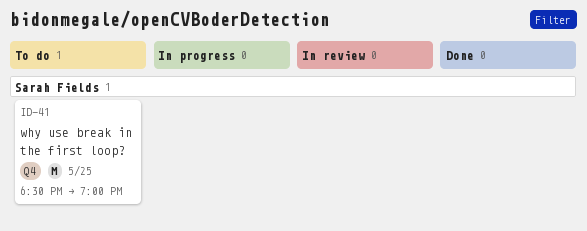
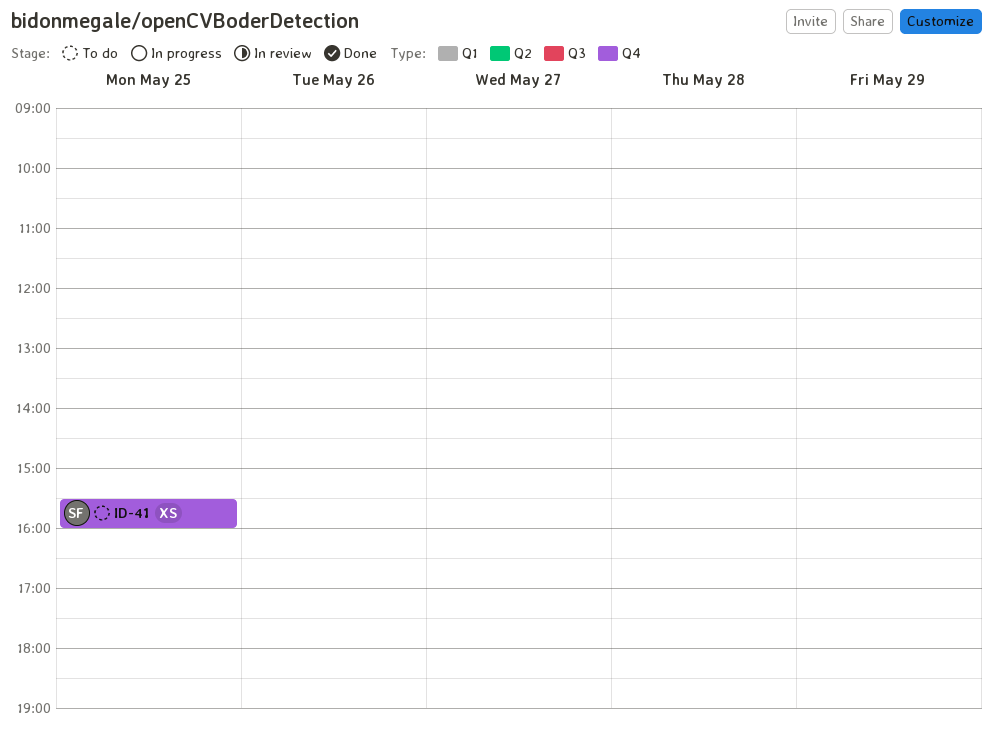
ID-41, estimate: M -> XS
ID-41, begins: 18:30 -> 15:30
ID-41, ends: 19:00 -> 16:00

